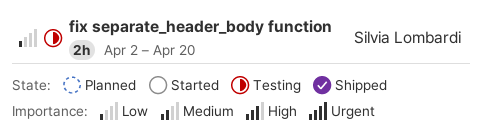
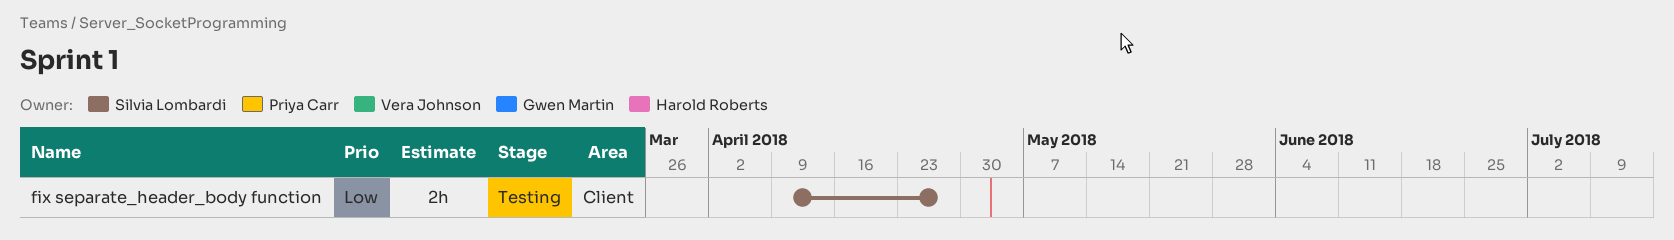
fix separate_header_body function, start: Apr 2 -> Apr 9
fix separate_header_body function, due: Apr 20 -> Apr 27

